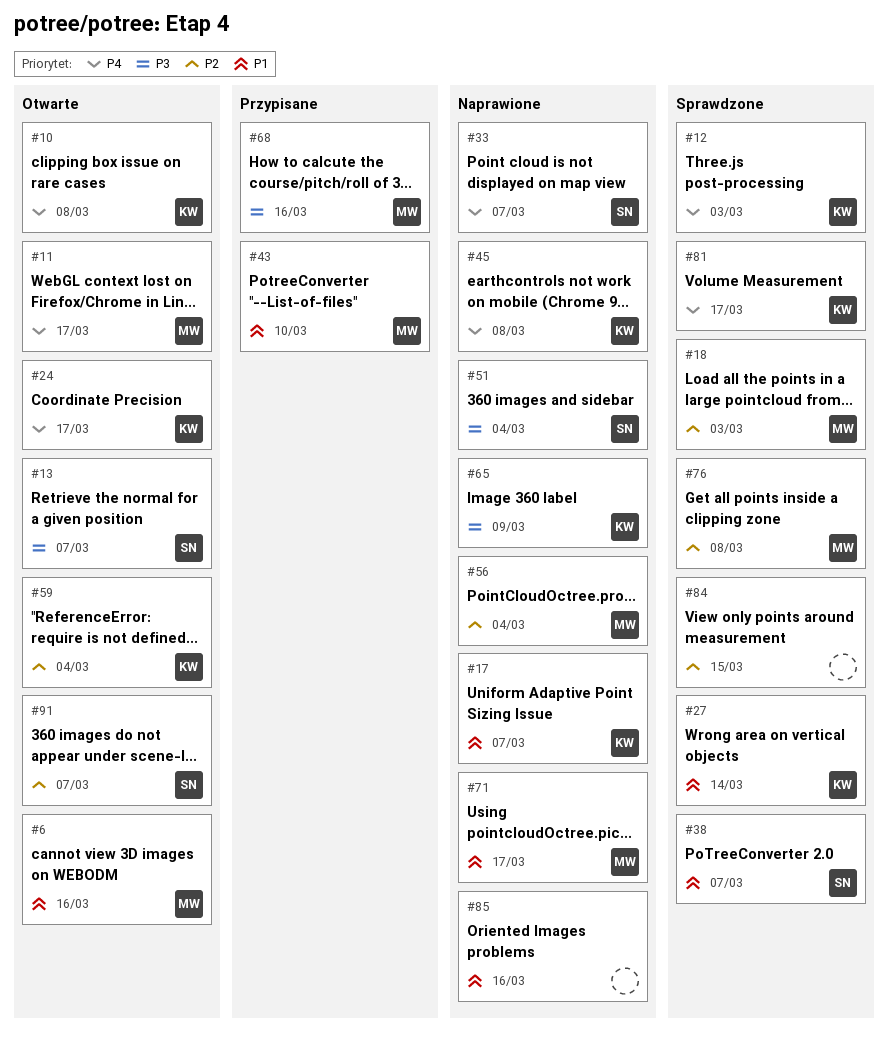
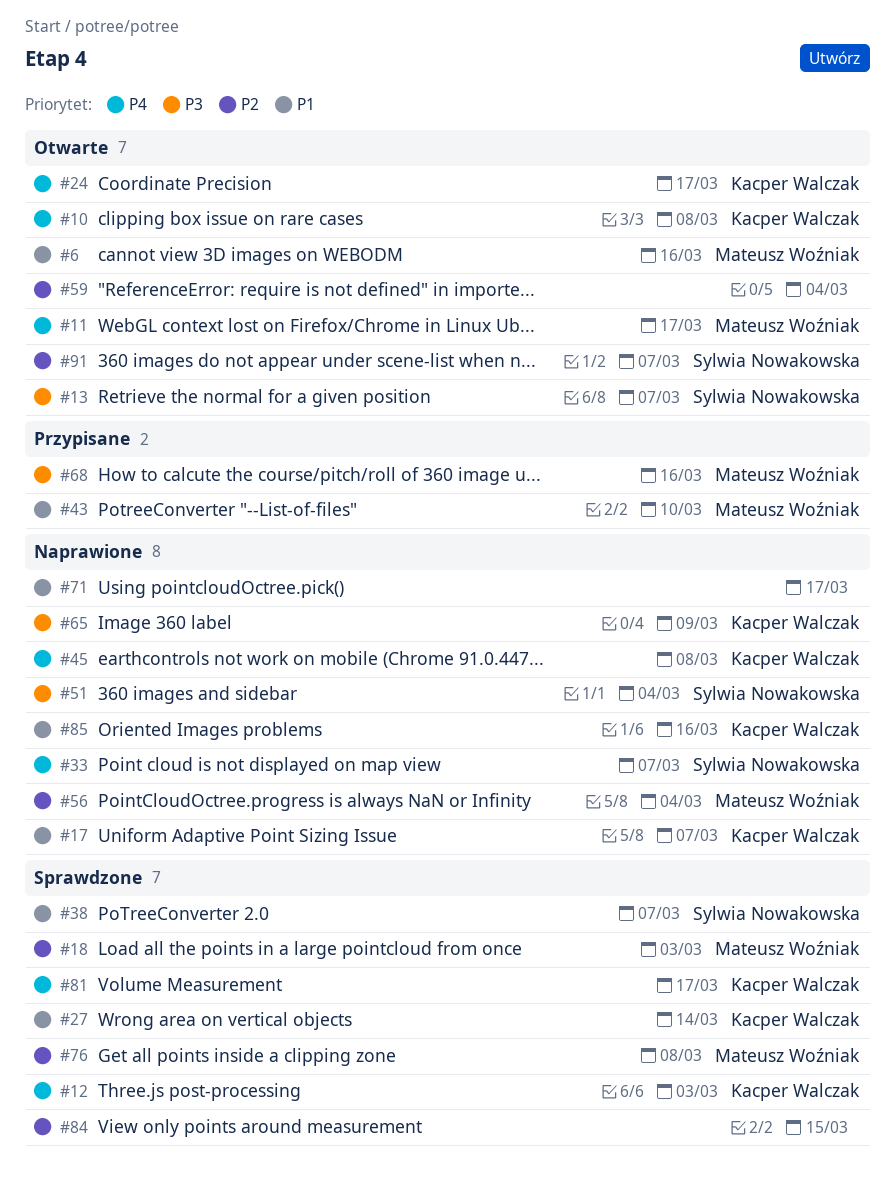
#59, owner: Kacper Walczak -> none
#71, owner: Mateusz Woźniak -> none
#85, owner: none -> Kacper Walczak

